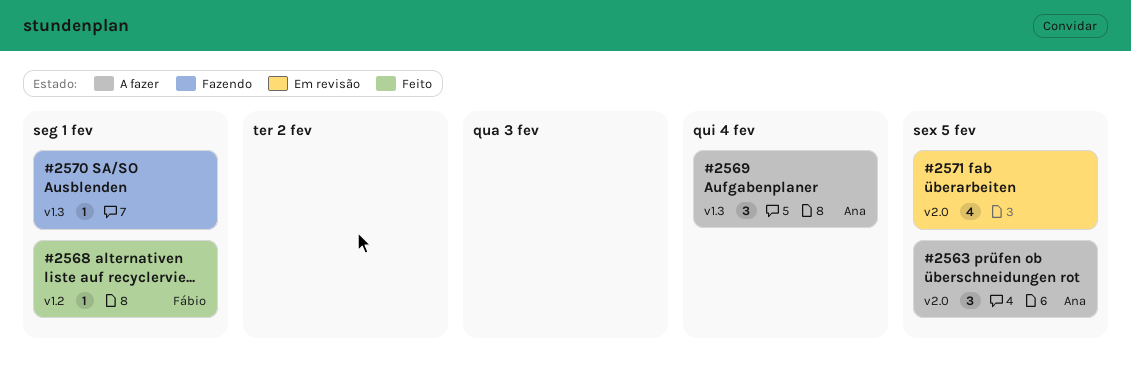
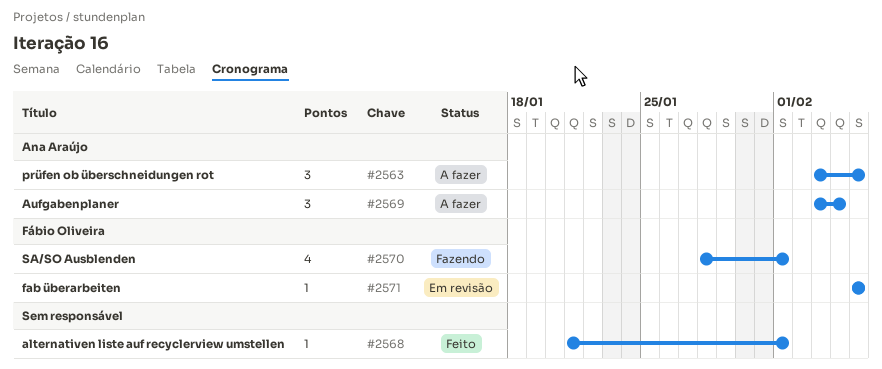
#2568, owner: Fábio Oliveira -> none
#2570, owner: none -> Fábio Oliveira
#2570, estimate: 1 -> 4
#2571, owner: none -> Fábio Oliveira
#2571, estimate: 4 -> 1

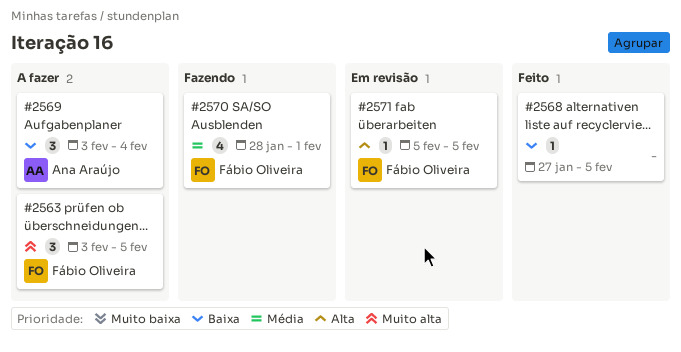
#2563, owner: Ana Araújo -> Fábio Oliveira
#2568, start: Jan 21 -> Jan 27
#2568, due: Feb 1 -> Feb 5

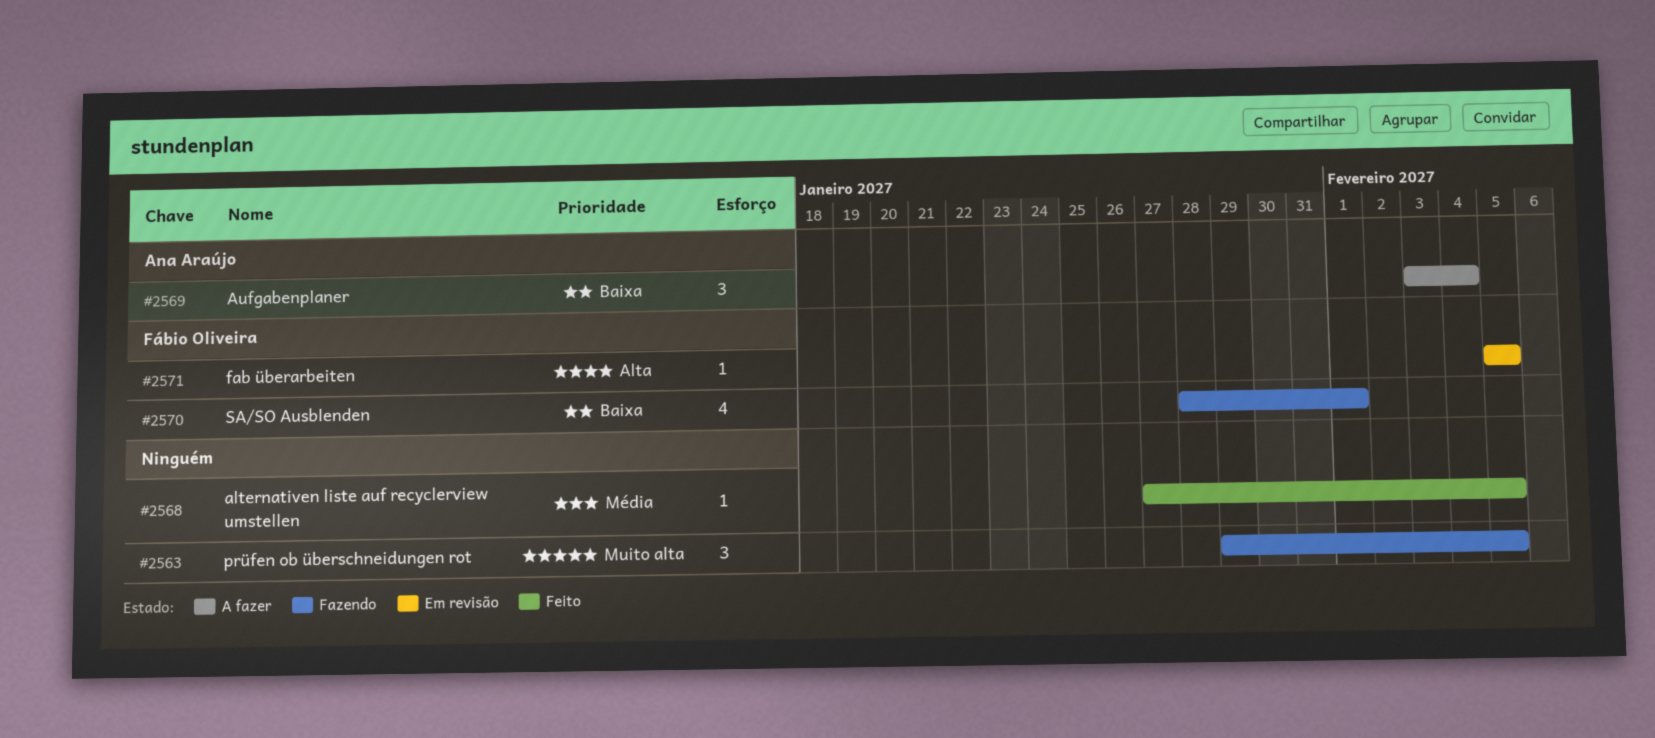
#2563, status: A fazer -> Fazendo
#2563, owner: Fábio Oliveira -> none
#2563, start: Feb 3 -> Jan 29
#2568, priority: Baixa -> Média
#2570, priority: Média -> Baixa

